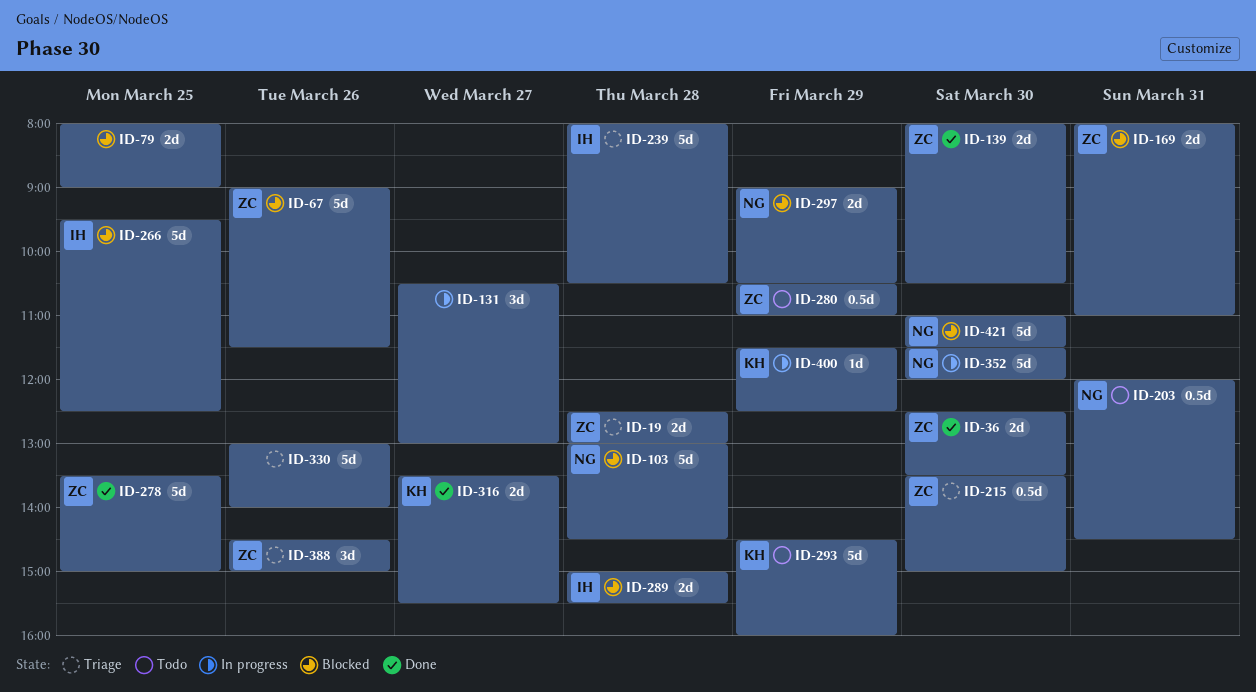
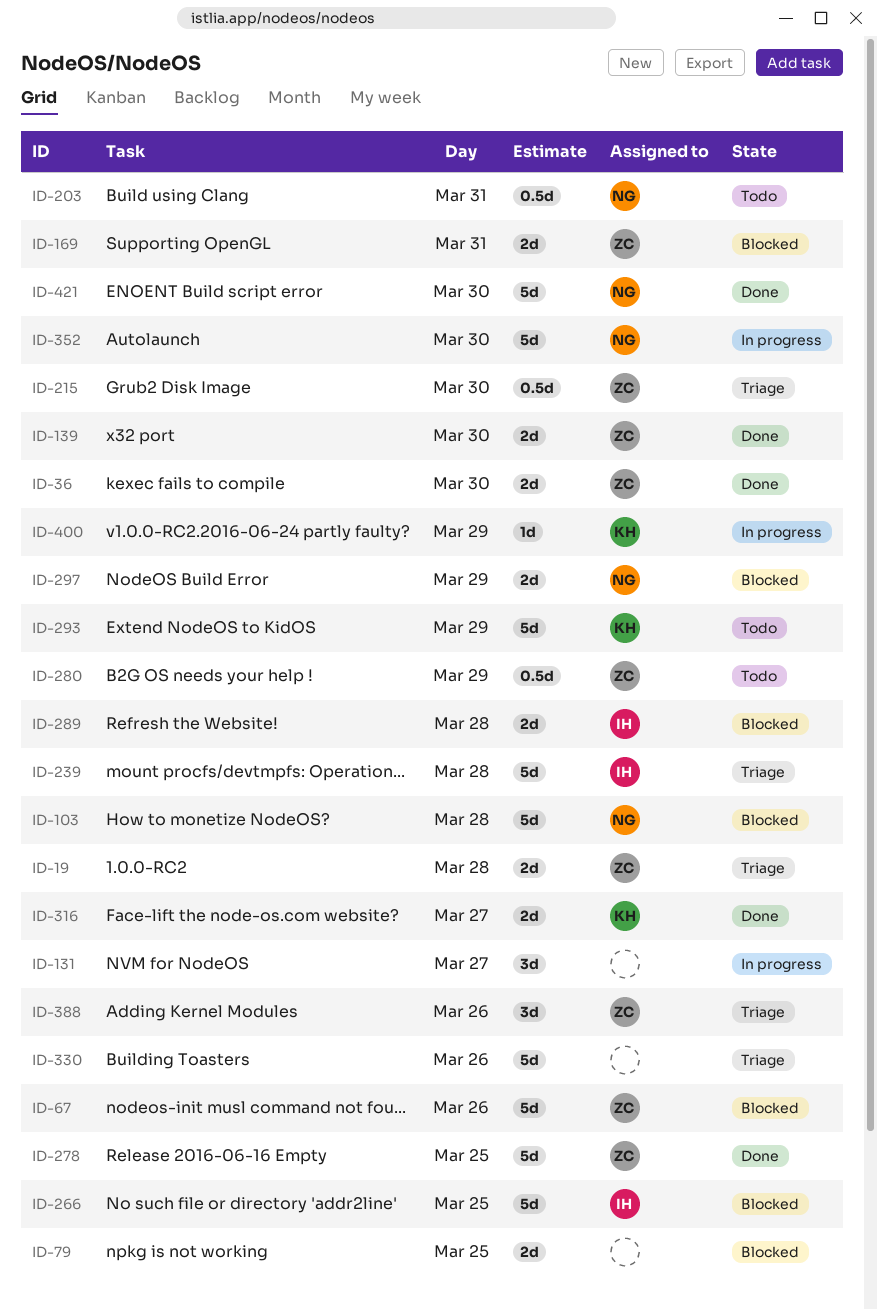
ID-421, status: Blocked -> Done

